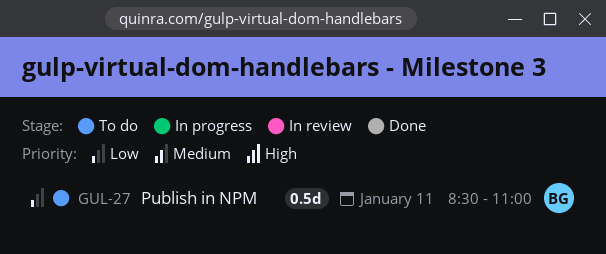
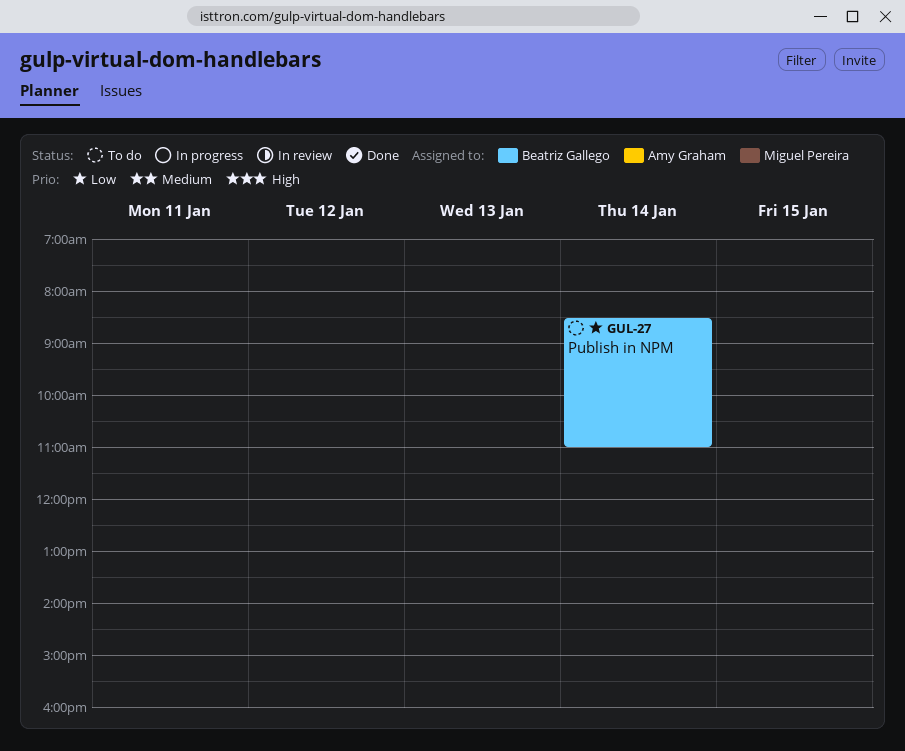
GUL-27, day: Jan 11 -> Jan 14

